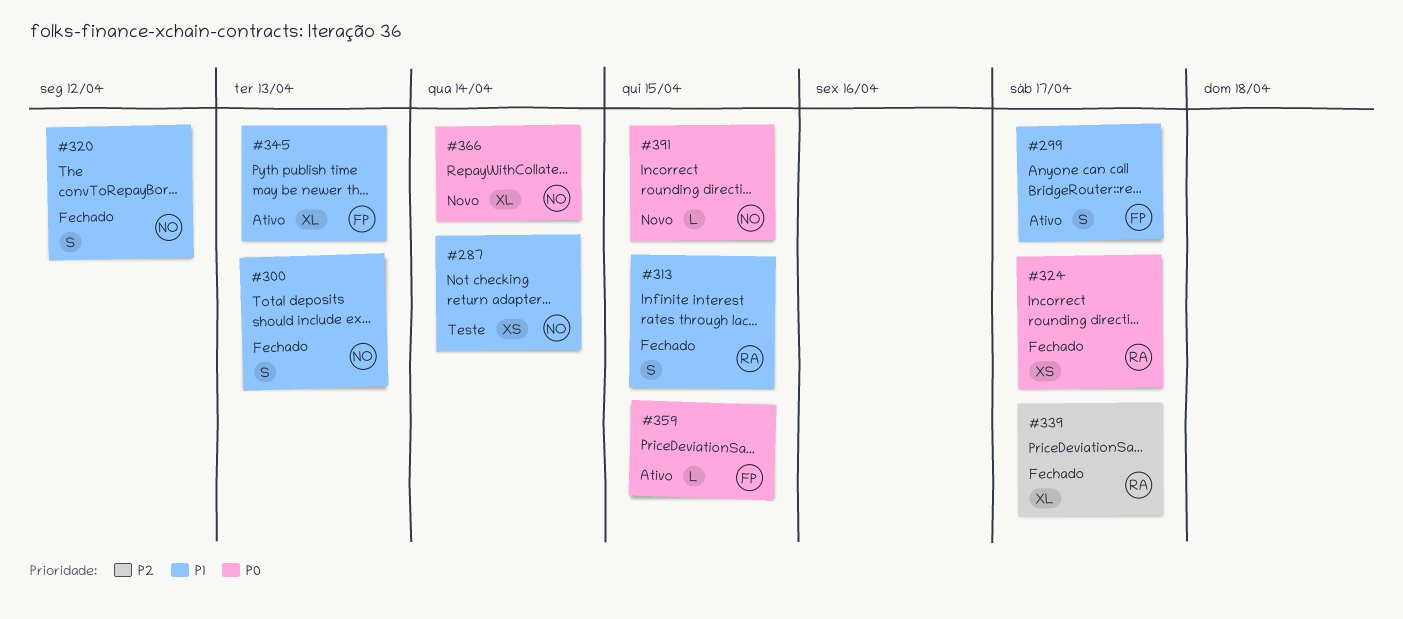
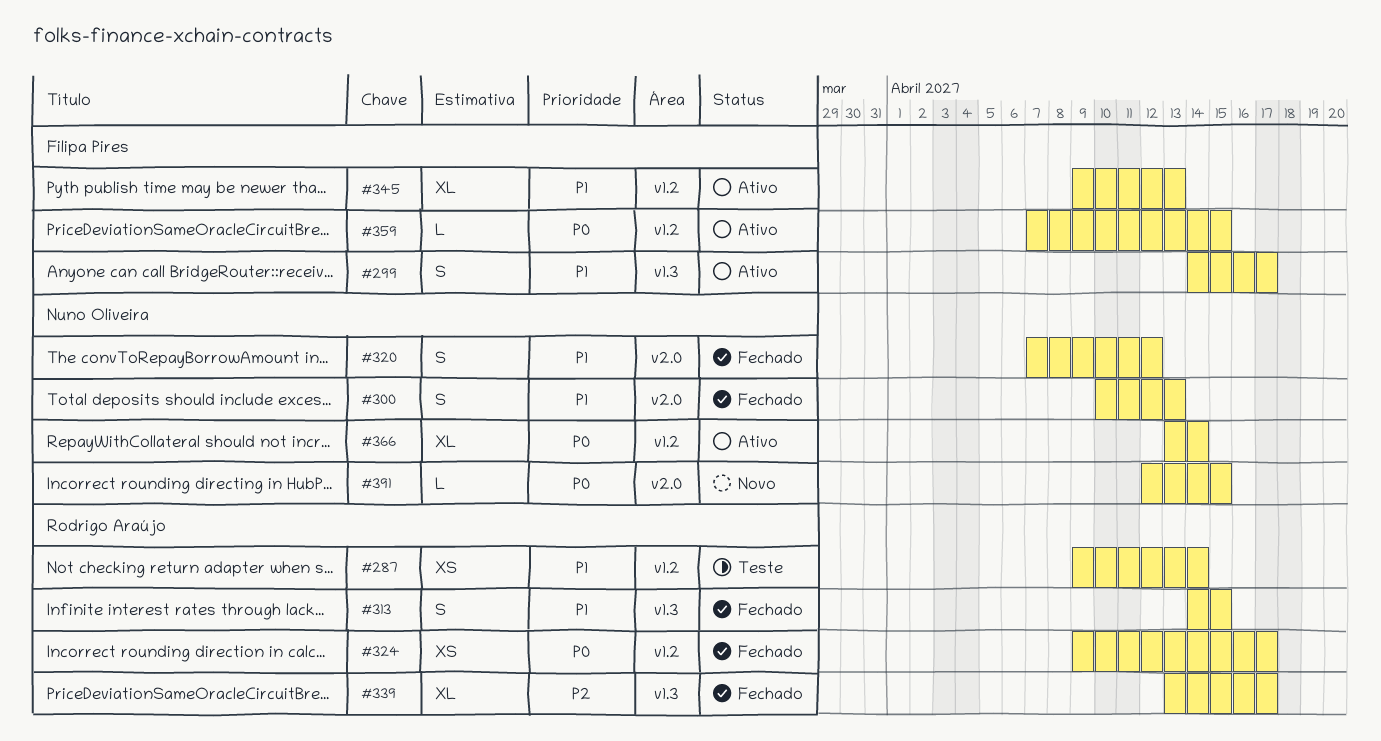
#287, owner: Nuno Oliveira -> Rodrigo Araújo
#366, status: Novo -> Ativo

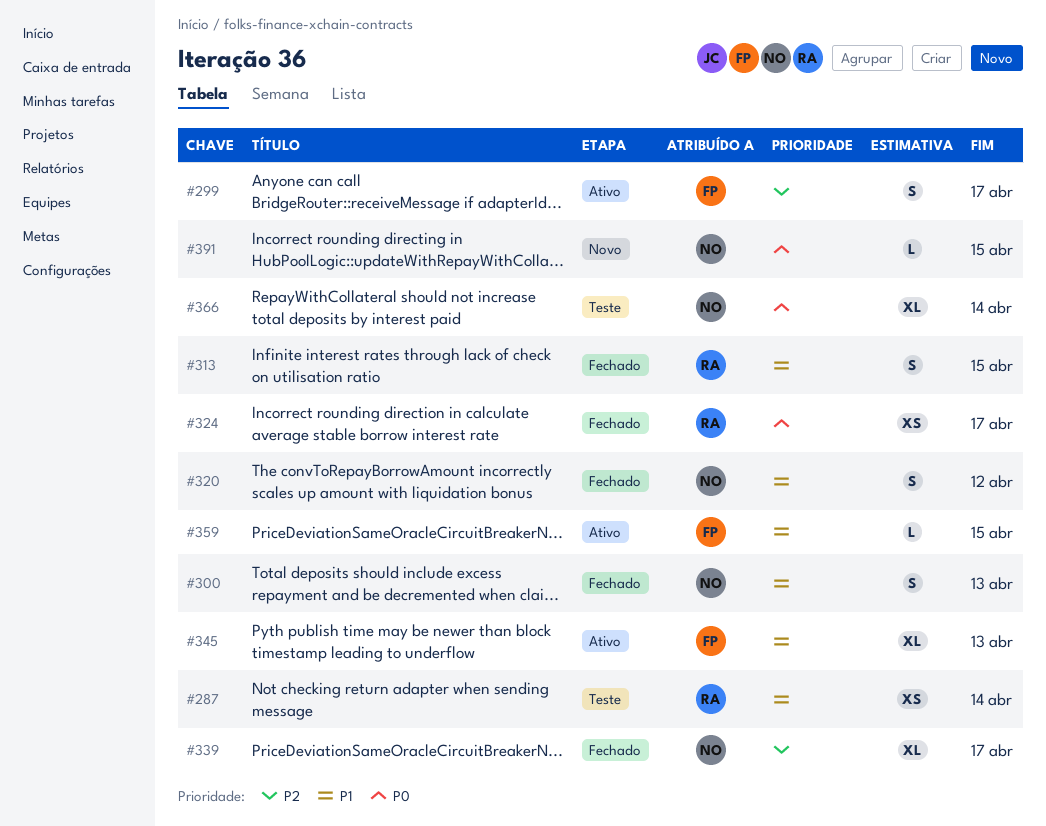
#299, priority: P1 -> P2
#339, owner: Rodrigo Araújo -> Nuno Oliveira
#359, priority: P0 -> P1
#366, status: Ativo -> Teste

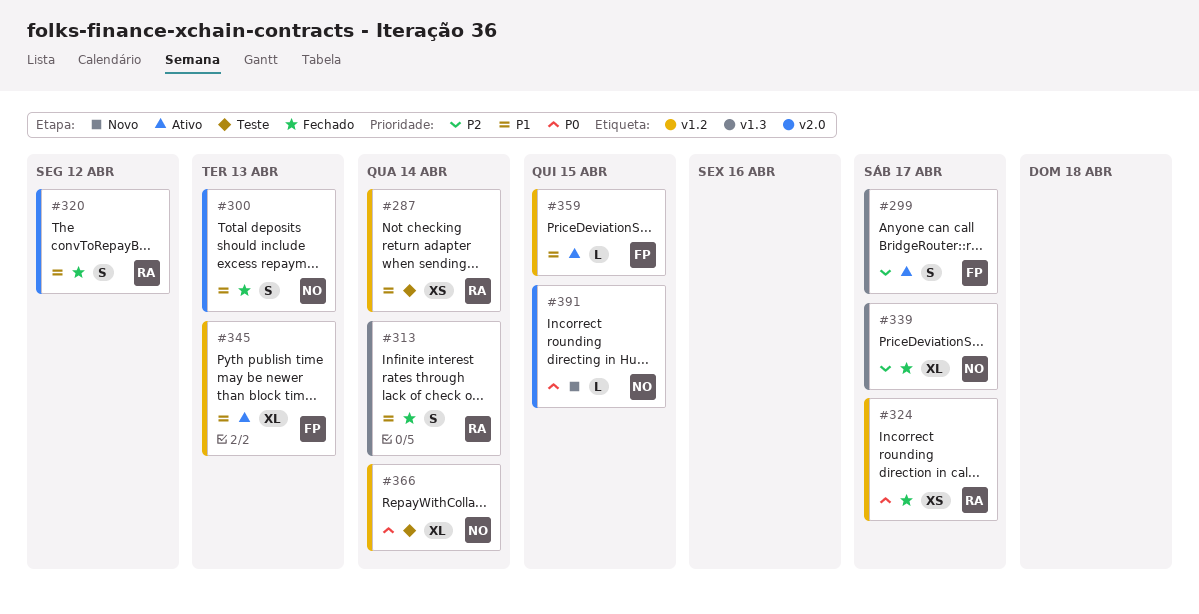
#313, due: Apr 15 -> Apr 14
#320, owner: NO -> RA

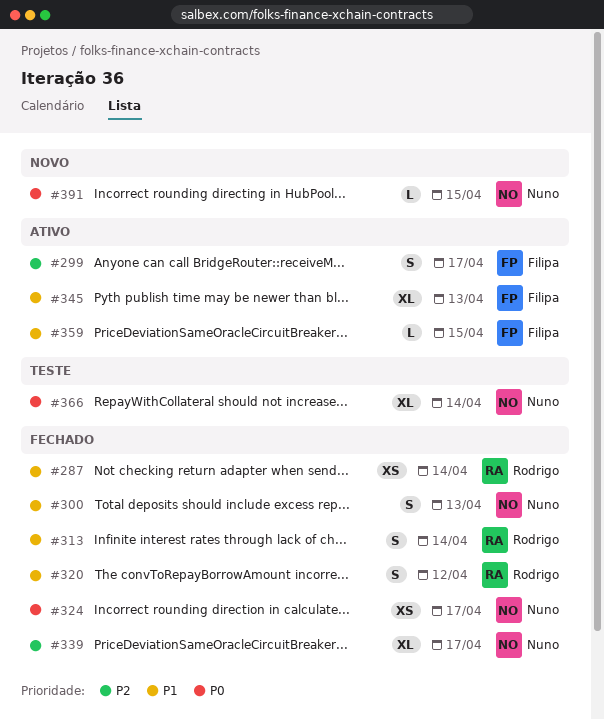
#287, status: Teste -> Fechado
#324, owner: Rodrigo -> Nuno

